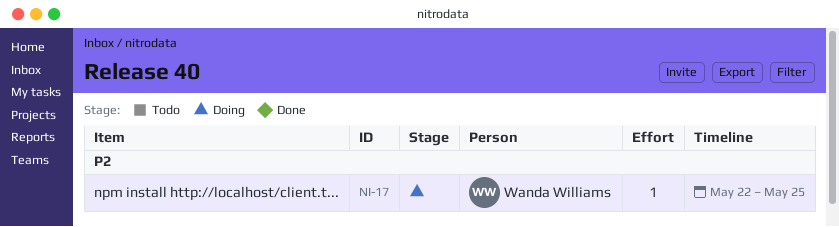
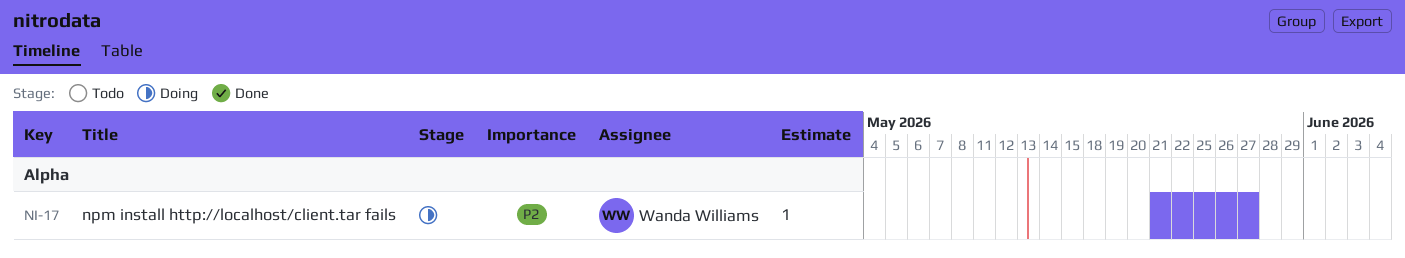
NI-17, start: May 22 -> May 21
NI-17, due: May 25 -> May 27

